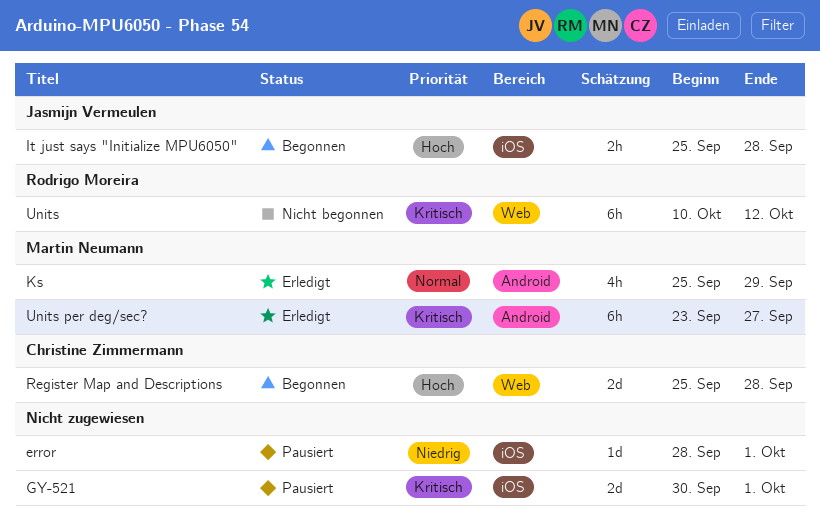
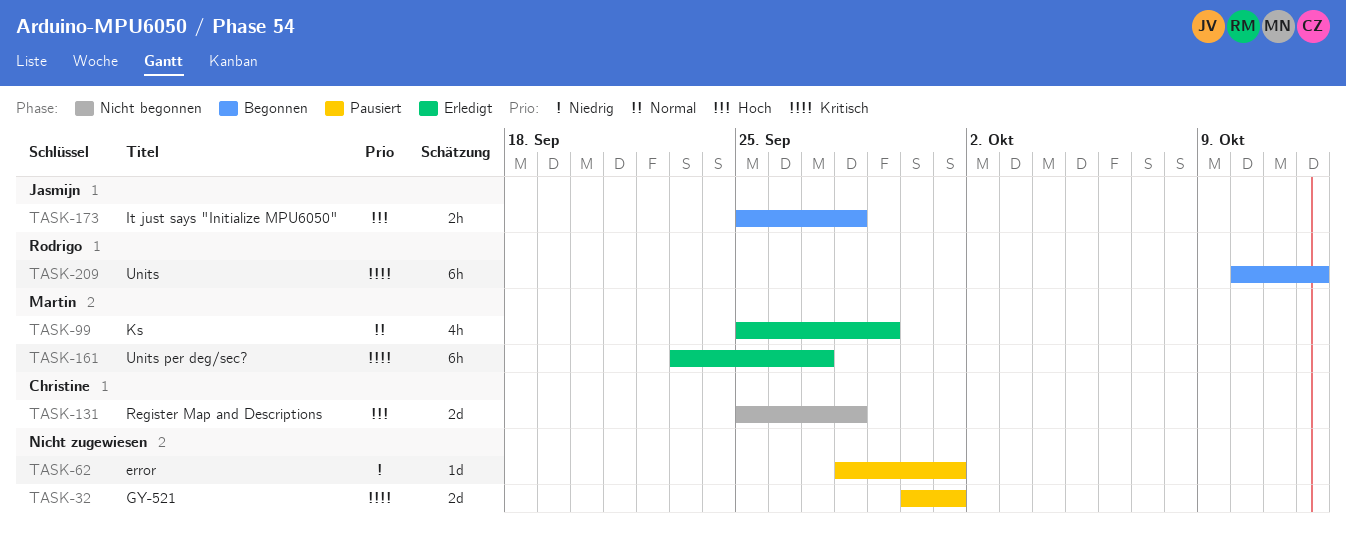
Register Map and Descriptions, status: Begonnen -> Nicht begonnen
Units, status: Nicht begonnen -> Begonnen

